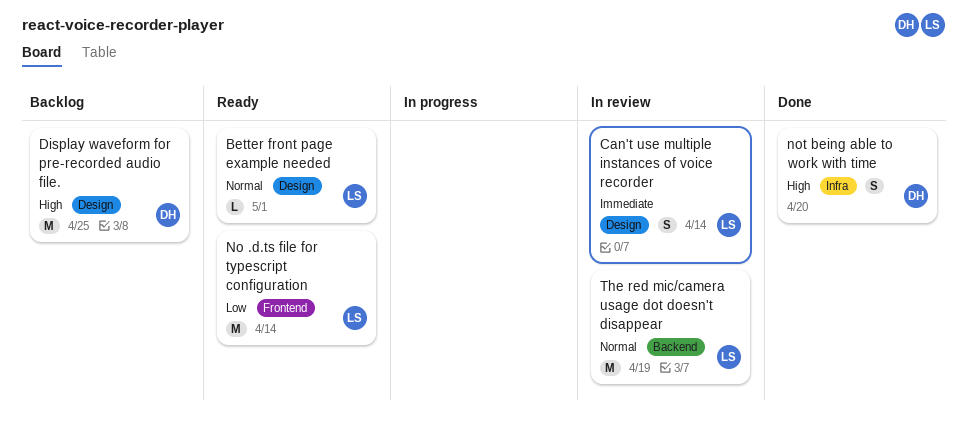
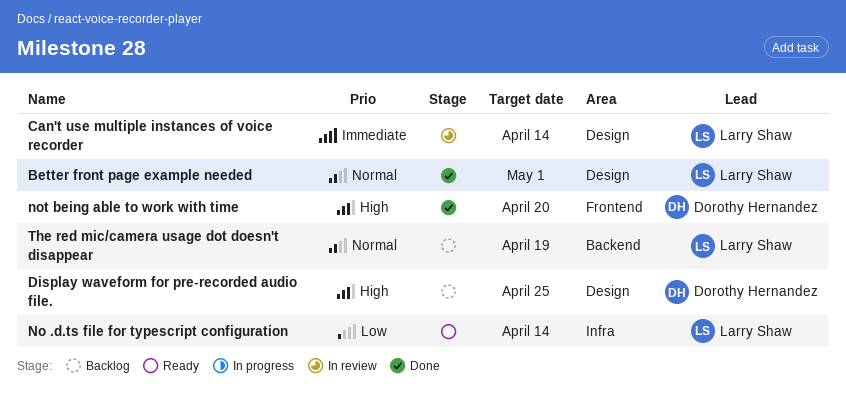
Better front page example needed, status: Ready -> Done
No .d.ts file for typescript configuration, label: Frontend -> Infra
not being able to work with time, label: Infra -> Frontend
The red mic/camera usage dot doesn't disappear, status: In review -> Backlog

